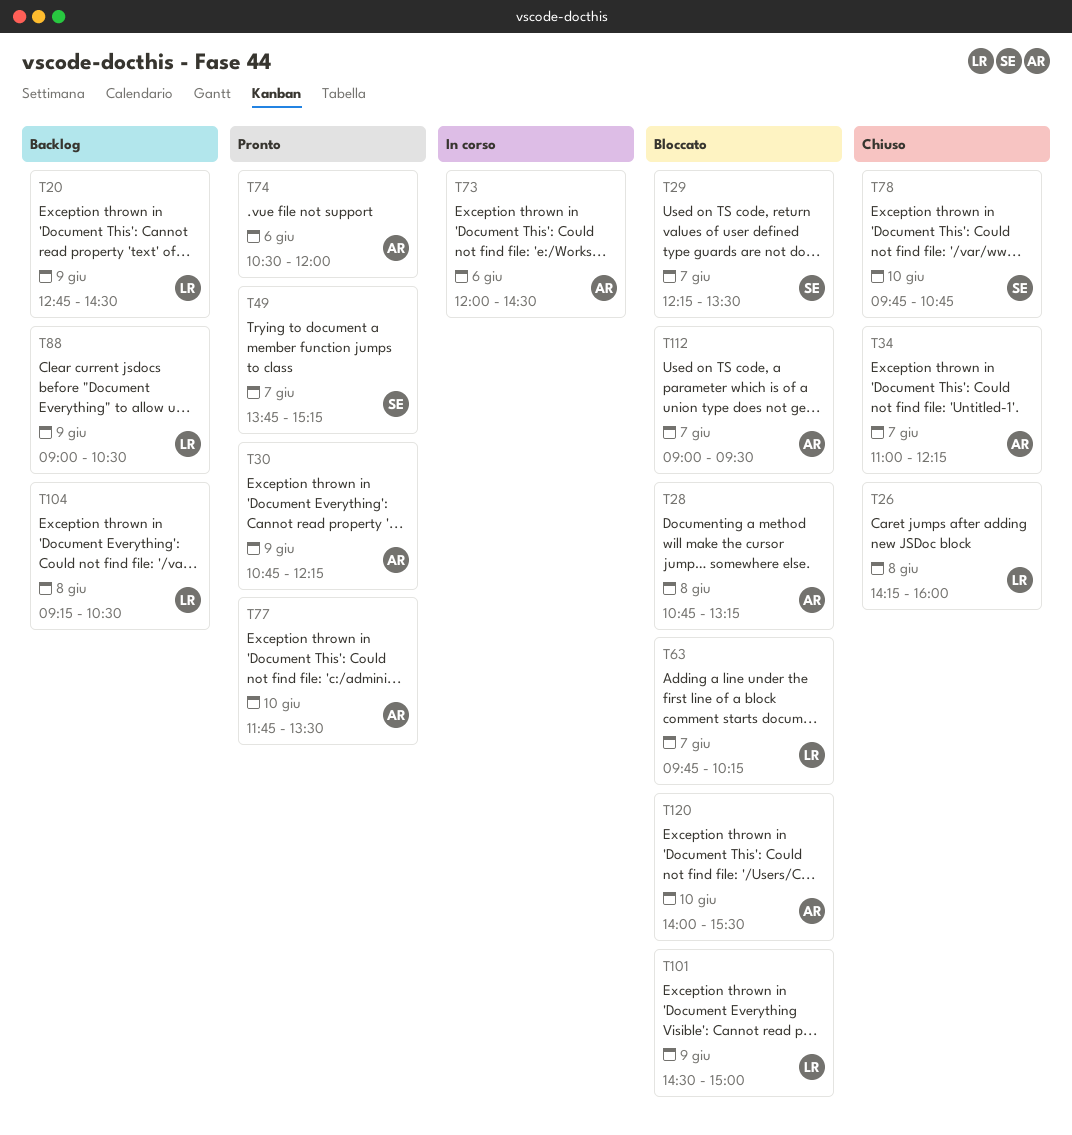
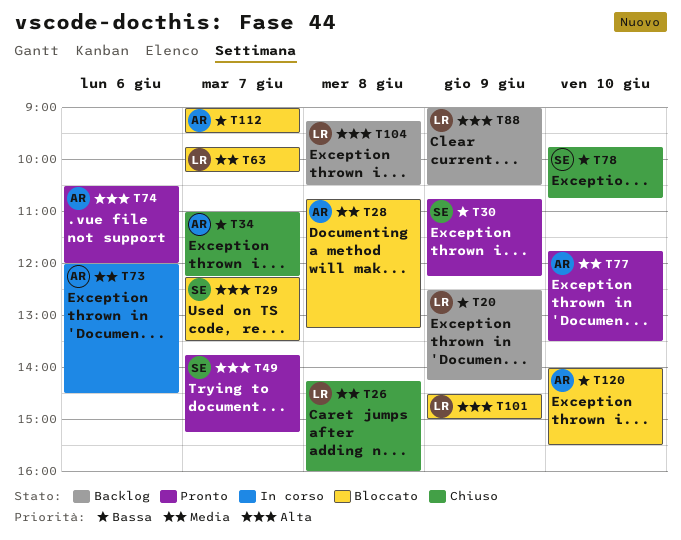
T20, begins: 12:45 -> 12:30
T20, ends: 14:30 -> 14:15
T30, owner: AR -> SE

